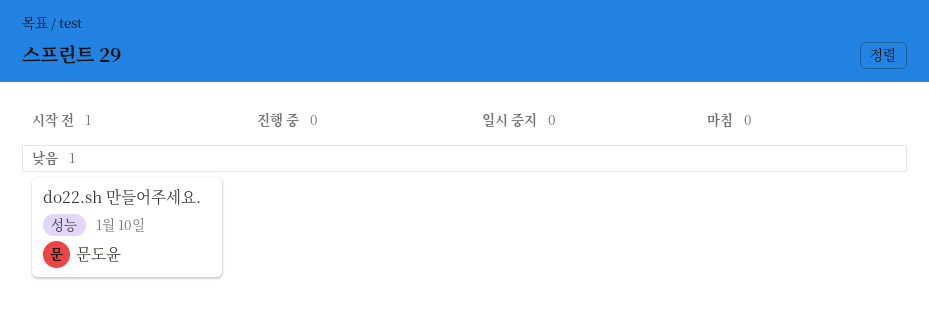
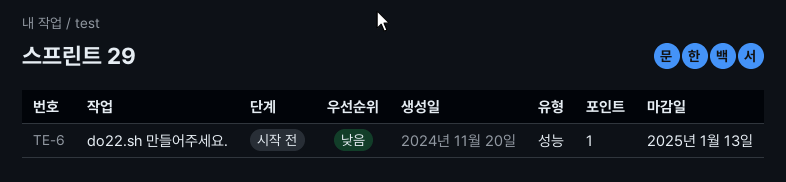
do22.sh 만들어주세요., due: Jan 10 -> Jan 13

